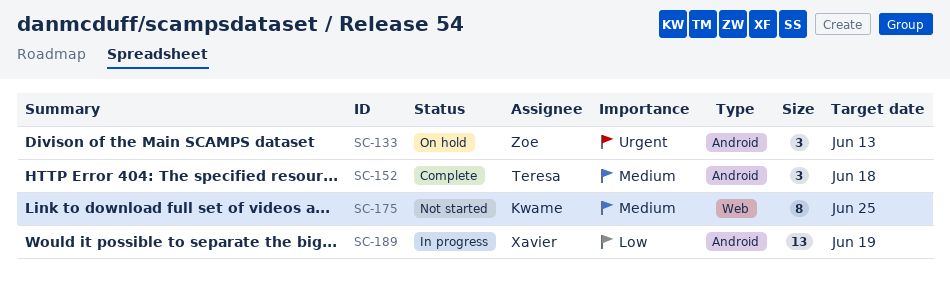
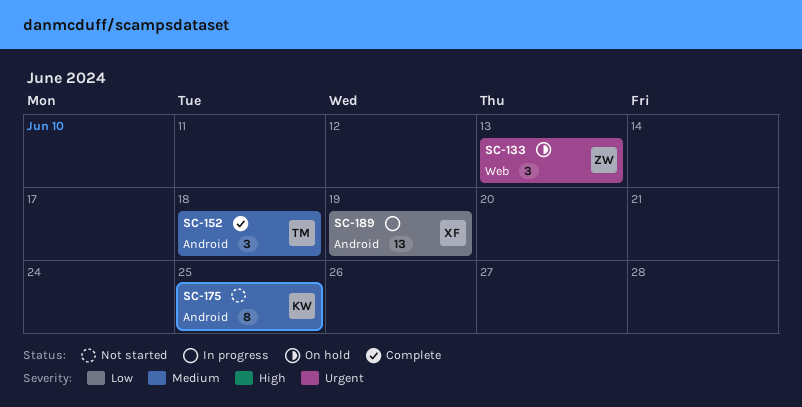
SC-133, label: Android -> Web
SC-175, label: Web -> Android

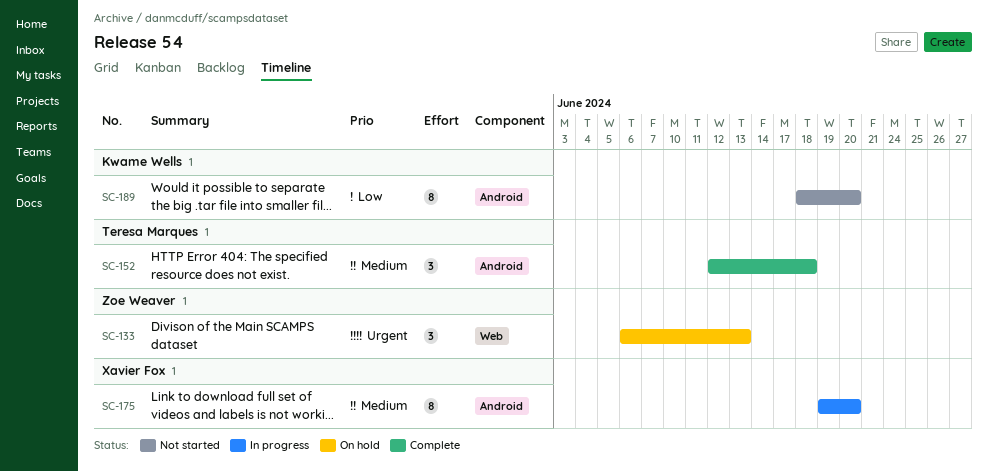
SC-175, status: Not started -> In progress
SC-175, owner: Kwame Wells -> Xavier Fox
SC-175, due: Jun 25 -> Jun 20
SC-189, status: In progress -> Not started
SC-189, owner: Xavier Fox -> Kwame Wells
SC-189, estimate: 13 -> 8
SC-189, due: Jun 19 -> Jun 20

